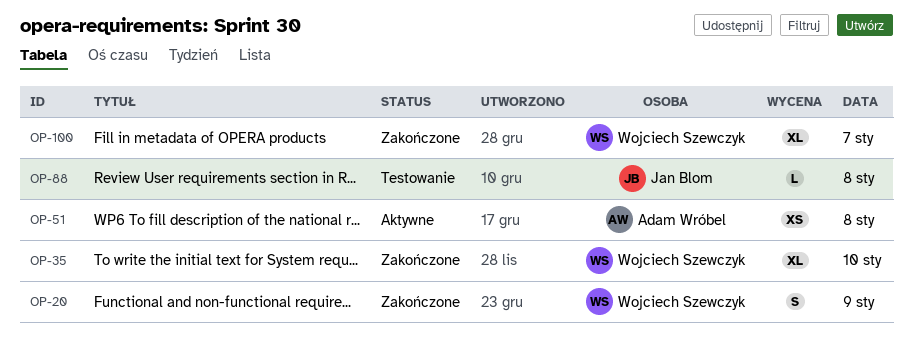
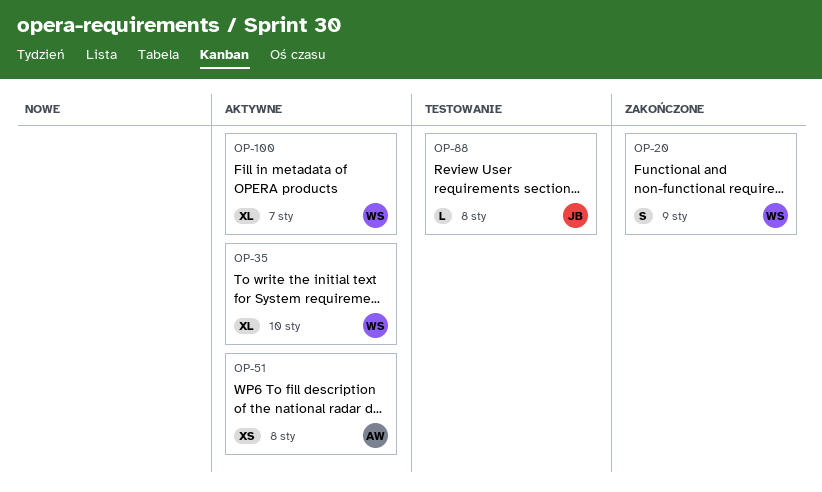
OP-35, status: Zakończone -> Aktywne
OP-100, status: Zakończone -> Aktywne

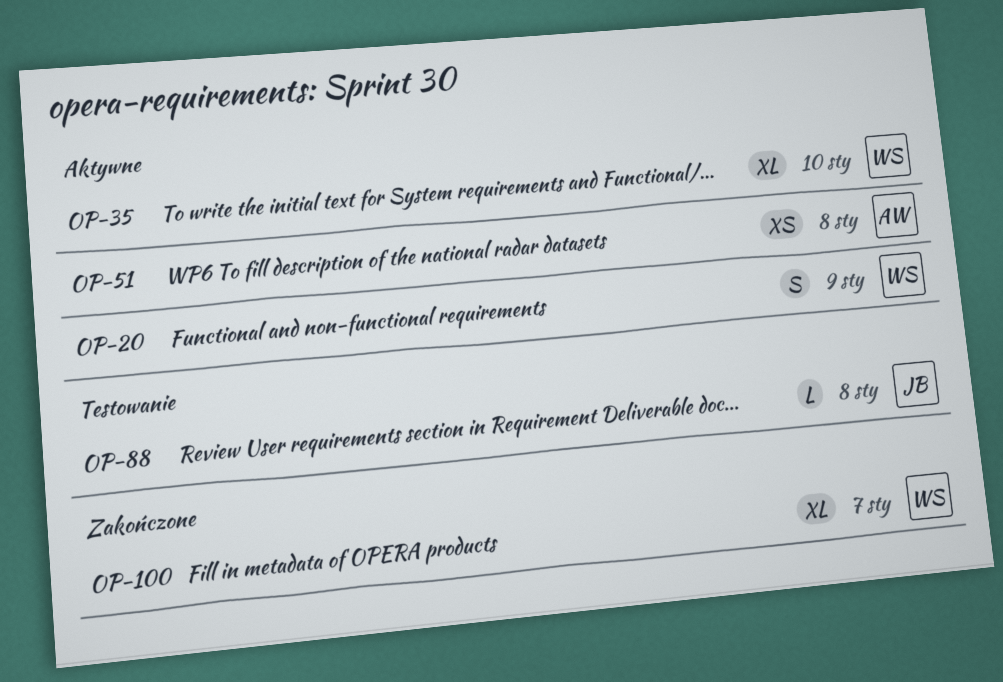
OP-20, status: Zakończone -> Aktywne
OP-100, status: Aktywne -> Zakończone

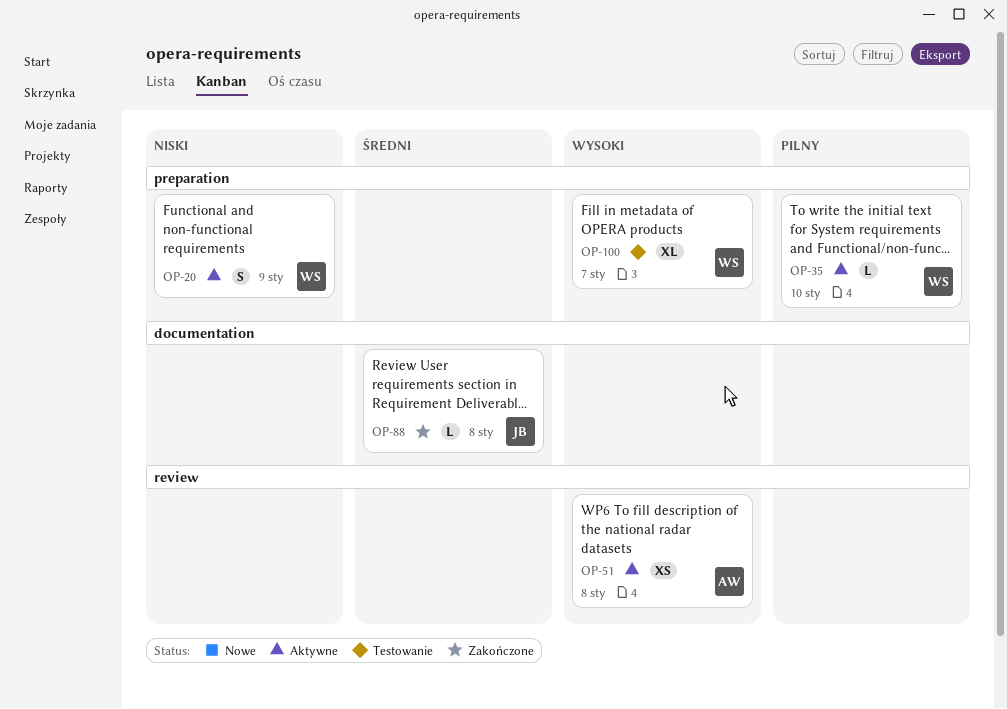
OP-35, estimate: XL -> L
OP-88, status: Testowanie -> Zakończone
OP-100, status: Zakończone -> Testowanie

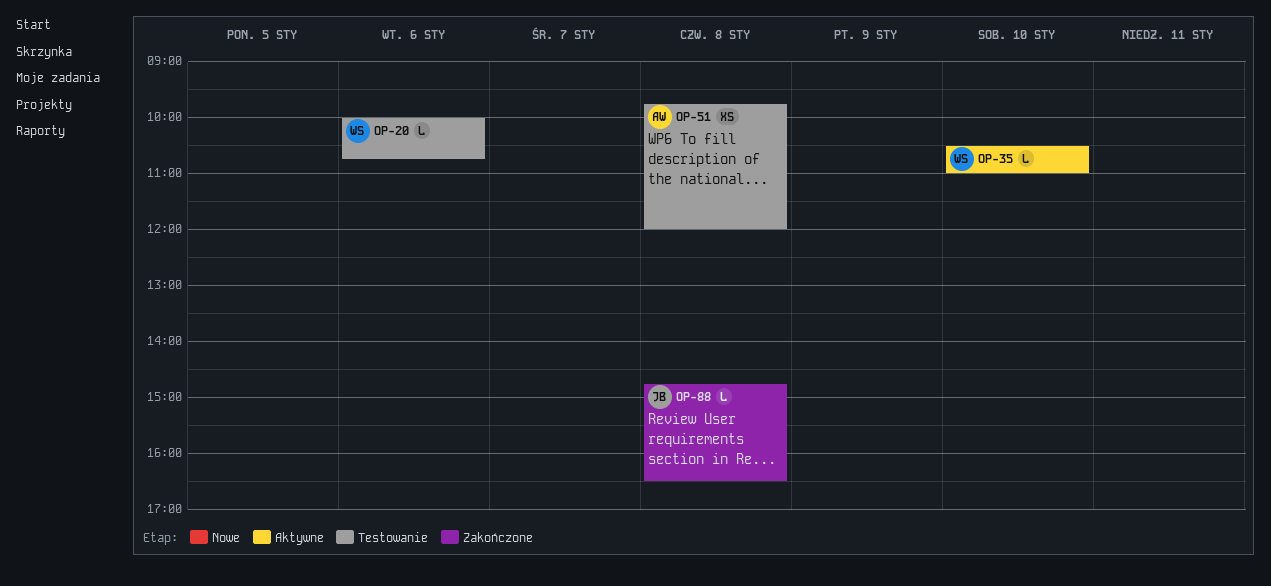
OP-20, status: Aktywne -> Testowanie
OP-20, estimate: S -> L
OP-20, day: Jan 9 -> Jan 6
OP-51, status: Aktywne -> Testowanie
OP-100: present -> none

